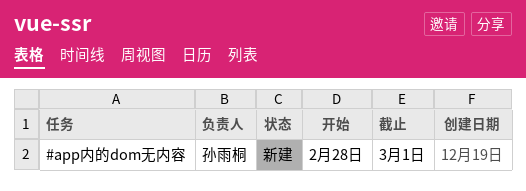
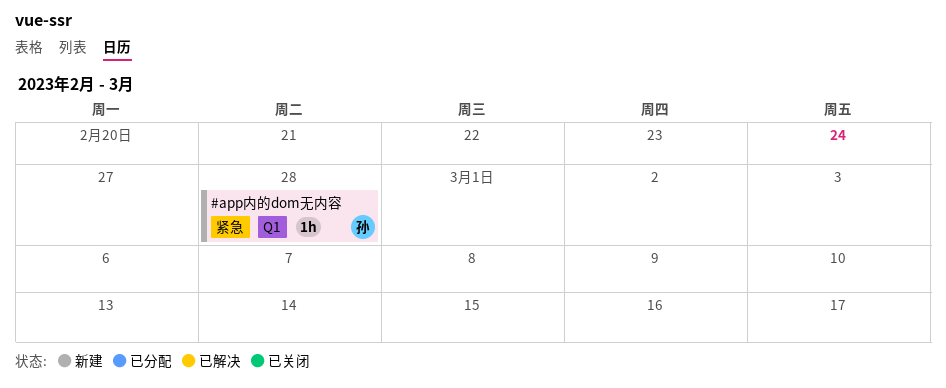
#app内的dom无内容, due: Mar 1 -> Feb 28

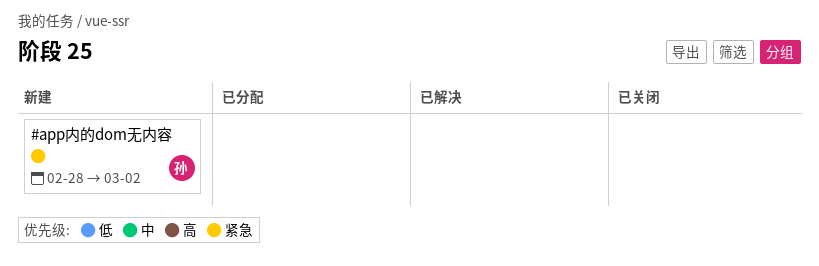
#app内的dom无内容, due: Feb 28 -> Mar 2

